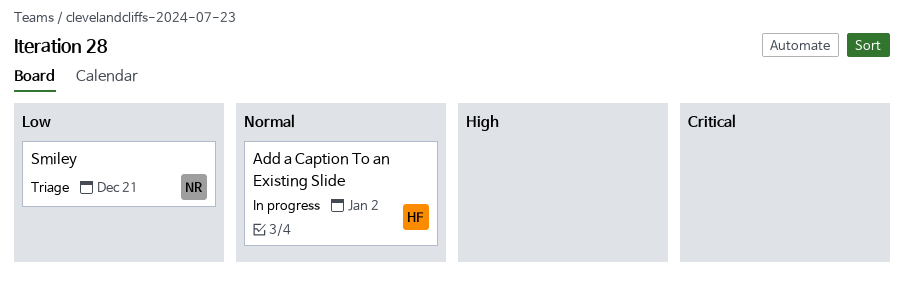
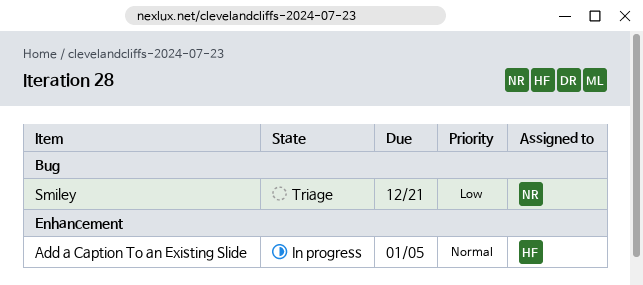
Add a Caption To an Existing Slide, due: Jan 2 -> Jan 5

